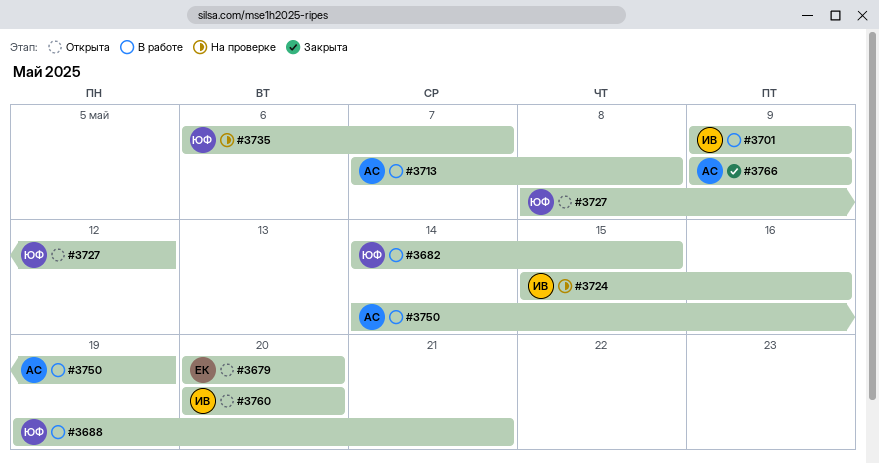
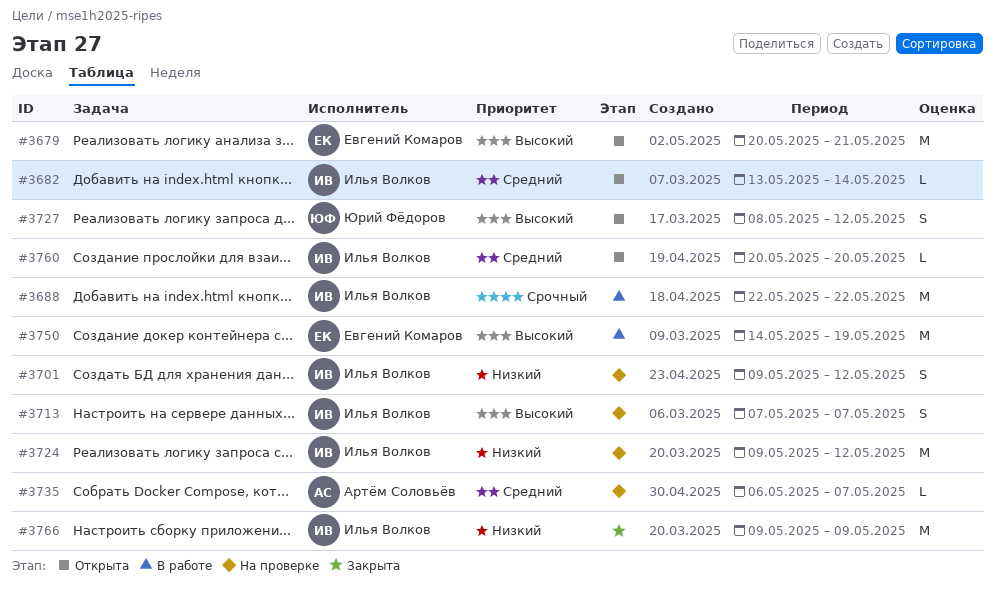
#3679, due: May 20 -> May 21
#3682, status: В работе -> Открыта
#3682, owner: Юрий Фёдоров -> Илья Волков
#3682, start: May 14 -> May 13
#3682, due: May 15 -> May 14
#3688, owner: Юрий Фёдоров -> Илья Волков
#3688, start: May 19 -> May 22
#3688, due: May 21 -> May 22
#3701, status: В работе -> На проверке
#3701, due: May 9 -> May 12
#3713, status: В работе -> На проверке
#3713, owner: Артём Соловьёв -> Илья Волков
#3713, due: May 8 -> May 7
#3724, start: May 15 -> May 9
#3724, due: May 16 -> May 12
#3735, owner: Юрий Фёдоров -> Артём Соловьёв
#3750, owner: Артём Соловьёв -> Евгений Комаров
#3766, owner: Артём Соловьёв -> Илья Волков

